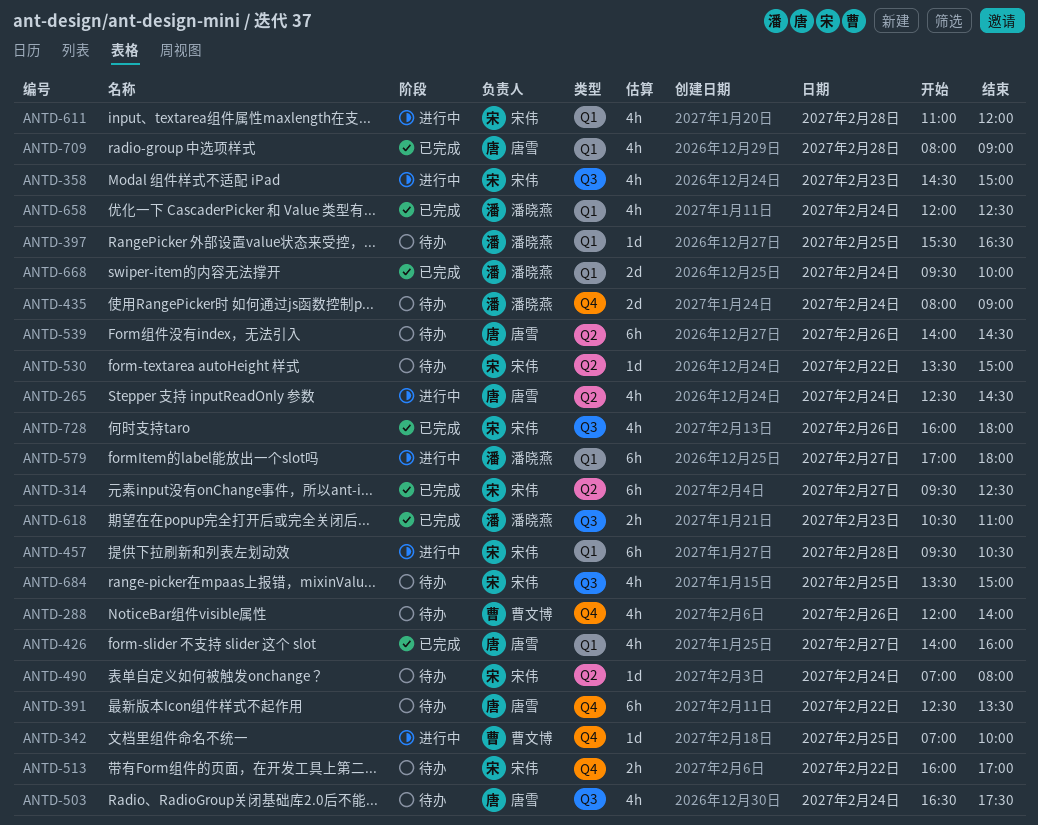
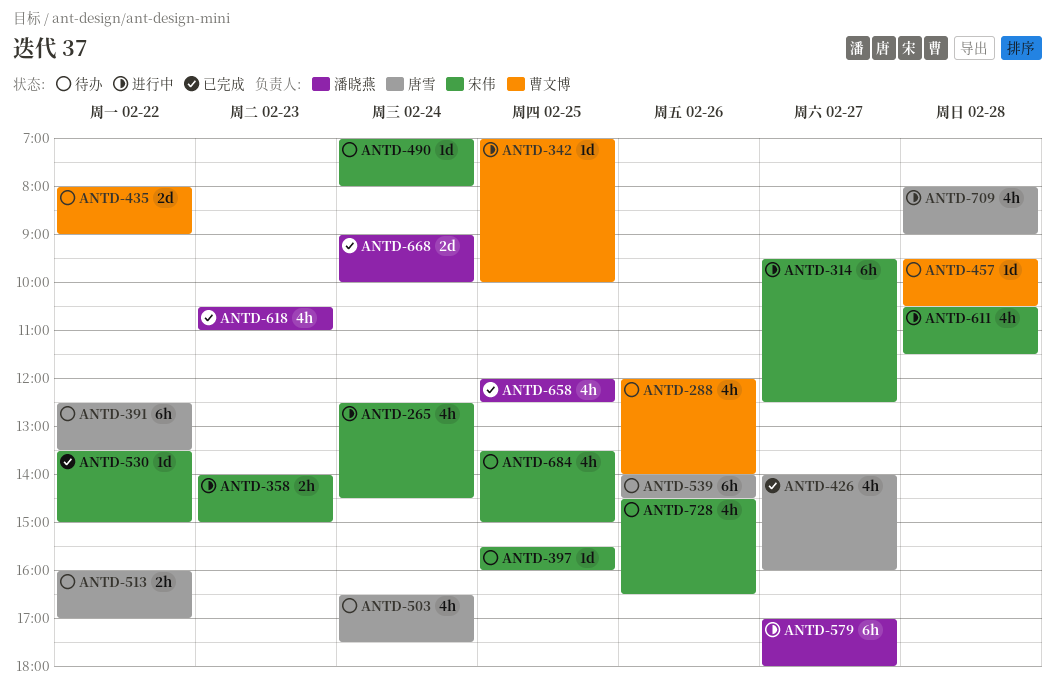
ANTD-265, owner: 唐雪 -> 宋伟
ANTD-314, status: 已完成 -> 进行中
ANTD-358, estimate: 4h -> 2h
ANTD-358, begins: 14:30 -> 14:00
ANTD-397, owner: 潘晓燕 -> 宋伟
ANTD-397, ends: 16:30 -> 16:00
ANTD-435, owner: 潘晓燕 -> 曹文博
ANTD-435, day: Feb 24 -> Feb 22
ANTD-457, status: 进行中 -> 待办
ANTD-457, owner: 宋伟 -> 曹文博
ANTD-457, estimate: 6h -> 1d
ANTD-513, owner: 宋伟 -> 唐雪
ANTD-530, status: 待办 -> 已完成
ANTD-611, begins: 11:00 -> 10:30
ANTD-611, ends: 12:00 -> 11:30
ANTD-618, estimate: 2h -> 4h
ANTD-658, day: Feb 24 -> Feb 25
ANTD-668, begins: 09:30 -> 09:00
ANTD-709, status: 已完成 -> 进行中
ANTD-728, status: 已完成 -> 待办
ANTD-728, begins: 16:00 -> 14:30
ANTD-728, ends: 18:00 -> 16:30

